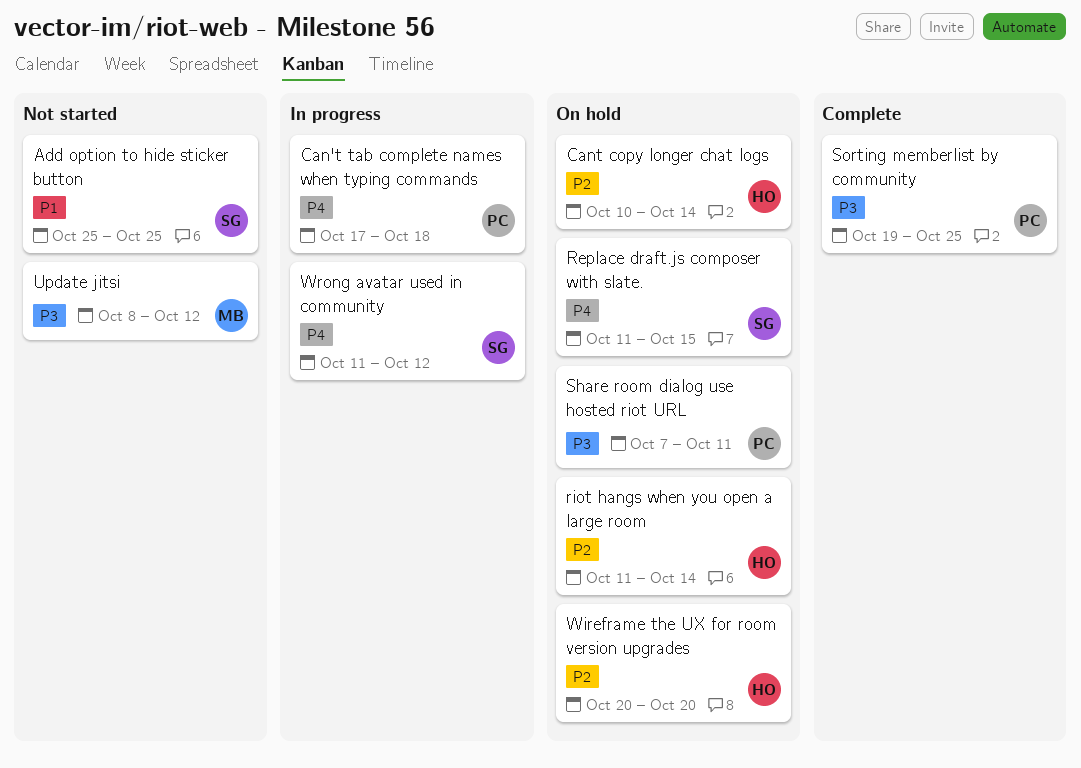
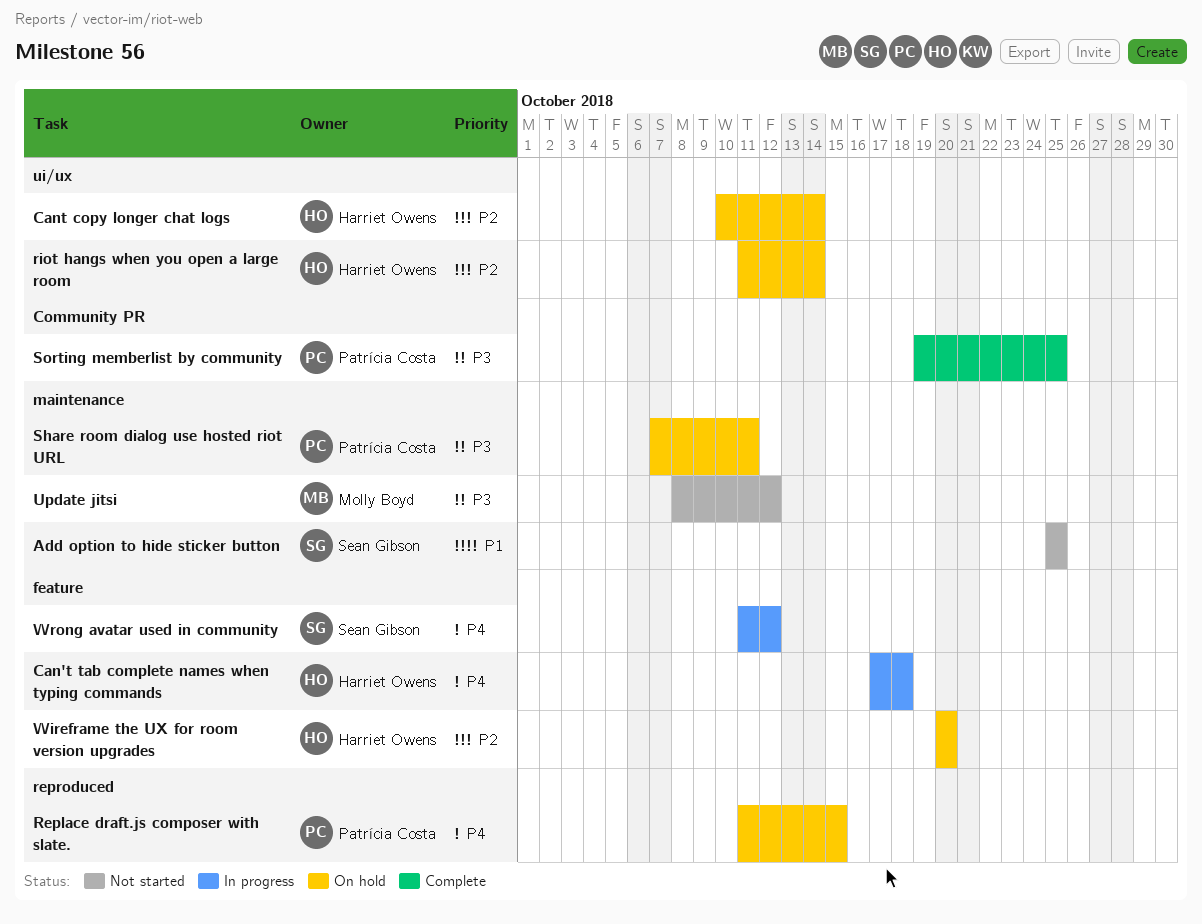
Can't tab complete names when typing commands, owner: Patrícia Costa -> Harriet Owens
Replace draft.js composer with slate., owner: Sean Gibson -> Patrícia Costa

